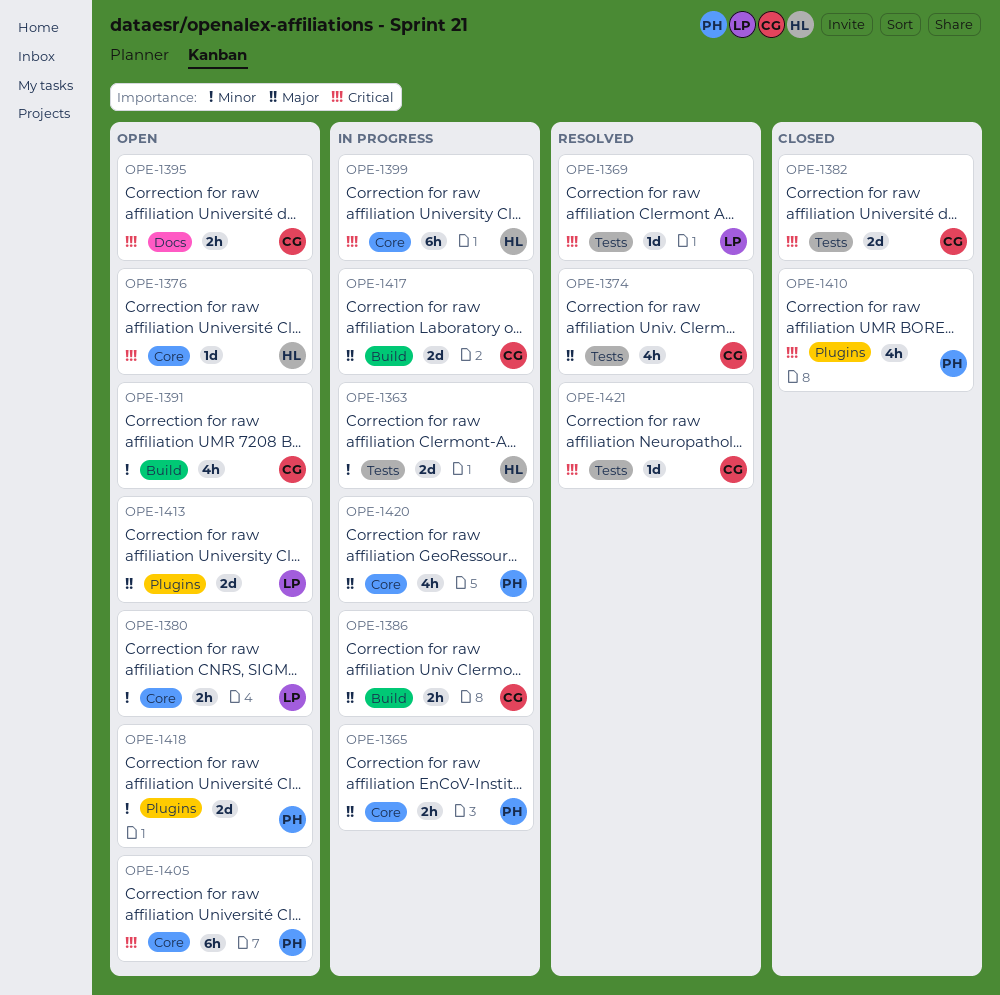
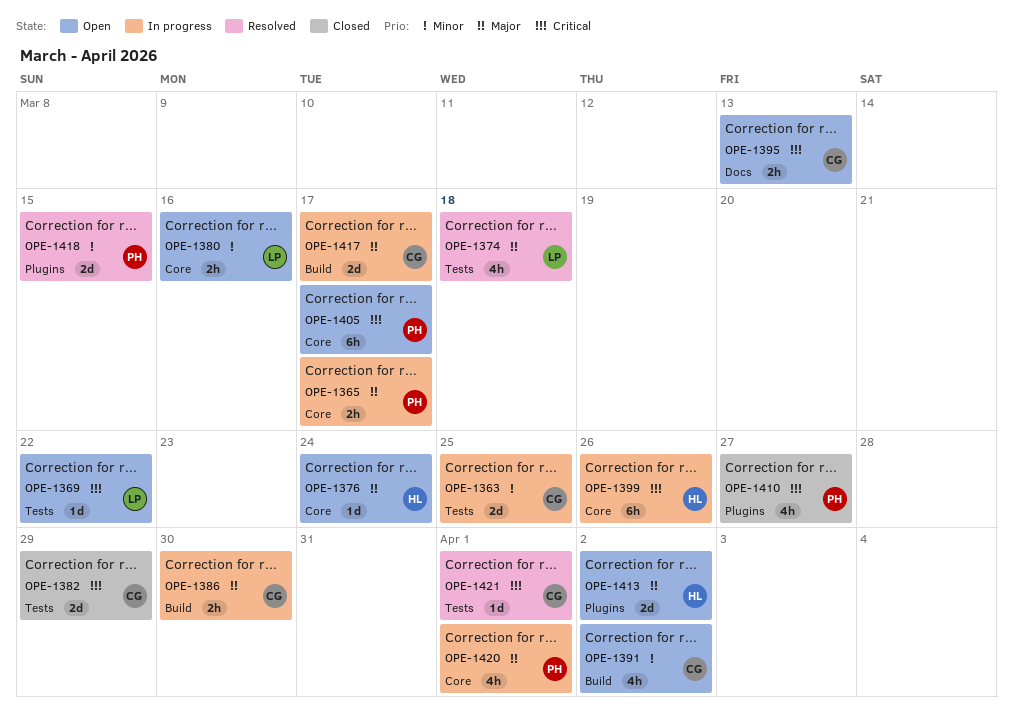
OPE-1363, owner: HL -> CG
OPE-1369, status: Resolved -> Open
OPE-1374, owner: CG -> LP
OPE-1376, priority: Critical -> Major
OPE-1413, owner: LP -> HL
OPE-1418, status: Open -> Resolved

